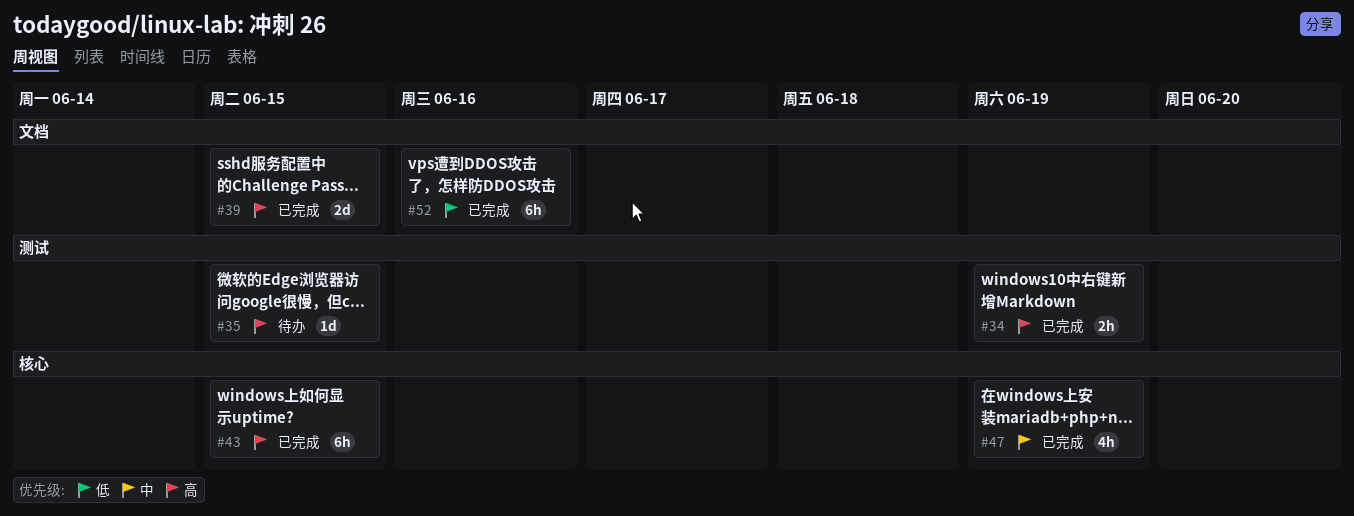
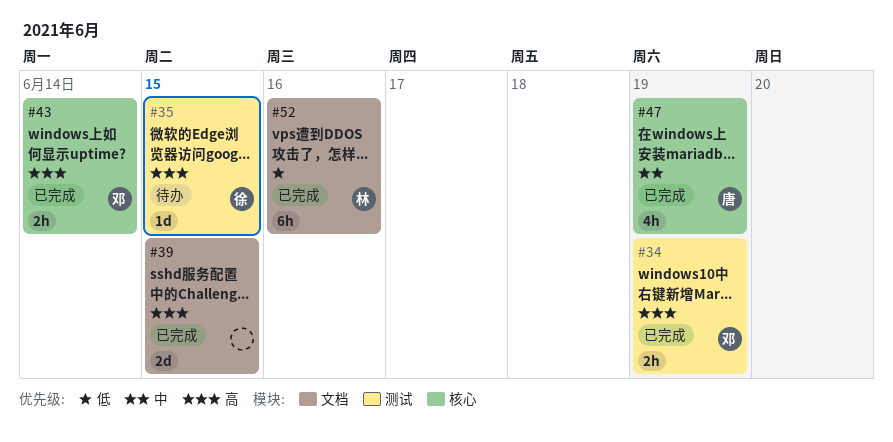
#43, estimate: 6h -> 2h
#43, due: Jun 15 -> Jun 14

